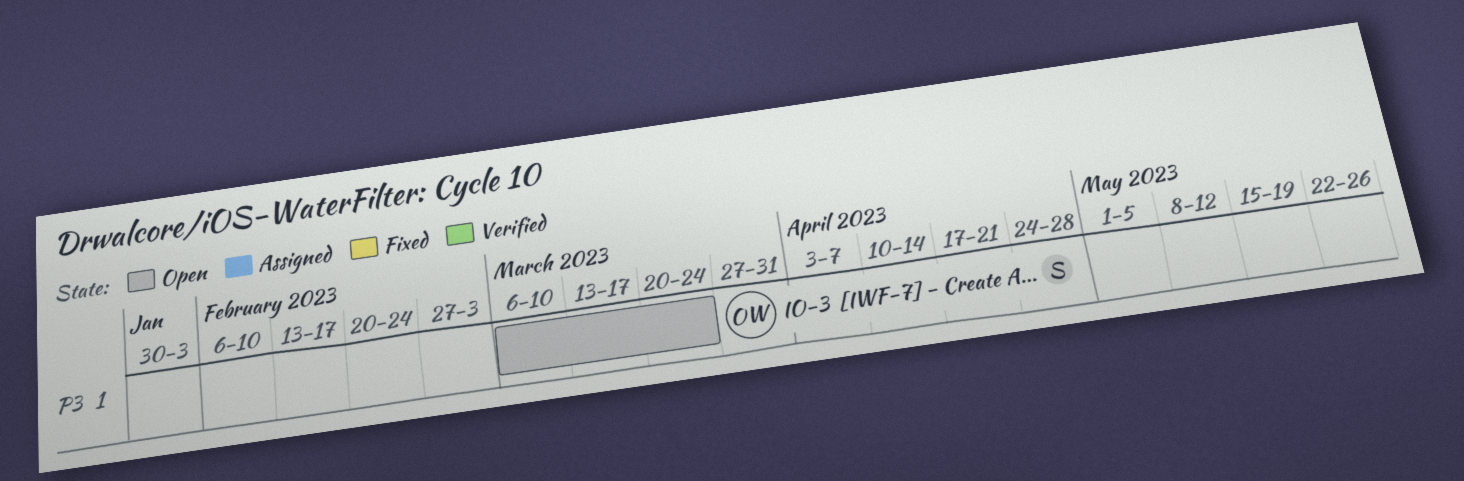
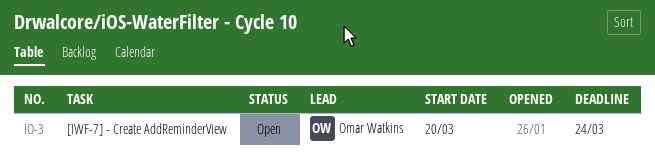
IO-3, start: Mar 6 -> Mar 20

